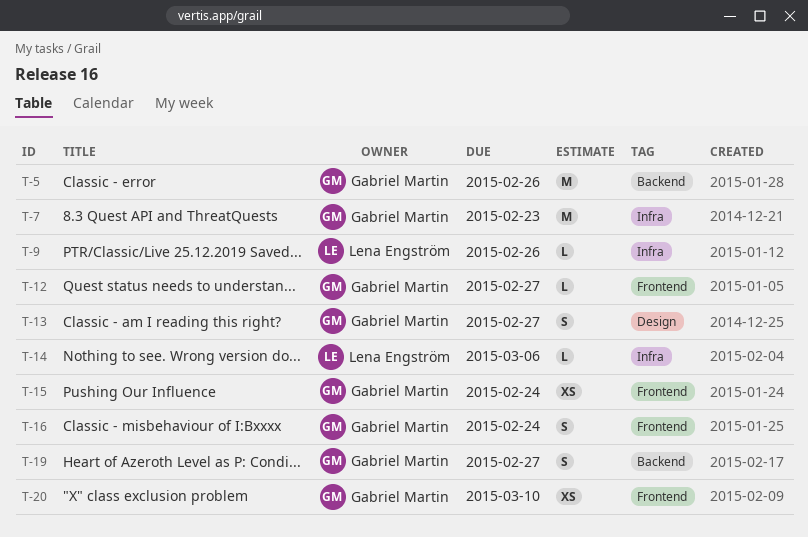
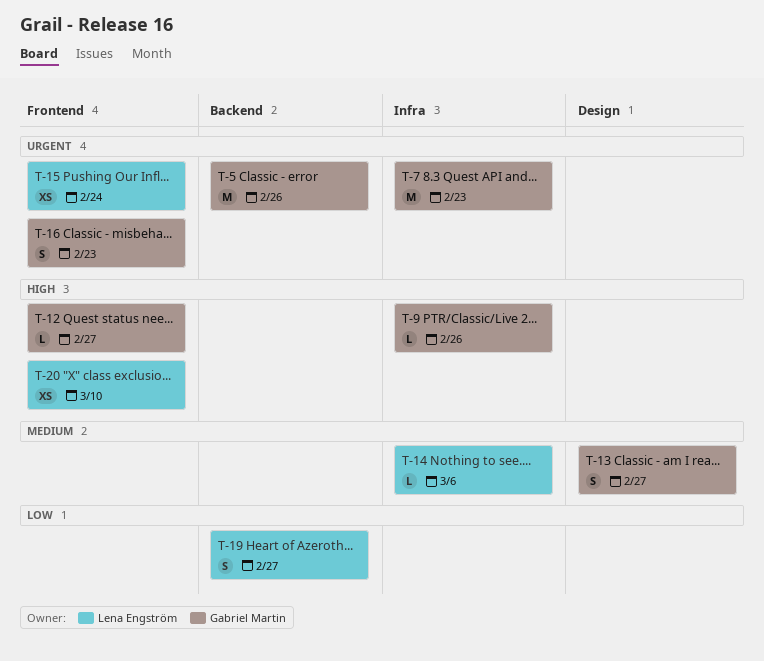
T-9, owner: Lena Engström -> Gabriel Martin
T-15, owner: Gabriel Martin -> Lena Engström
T-16, due: Feb 24 -> Feb 23
T-19, owner: Gabriel Martin -> Lena Engström
T-20, owner: Gabriel Martin -> Lena Engström

